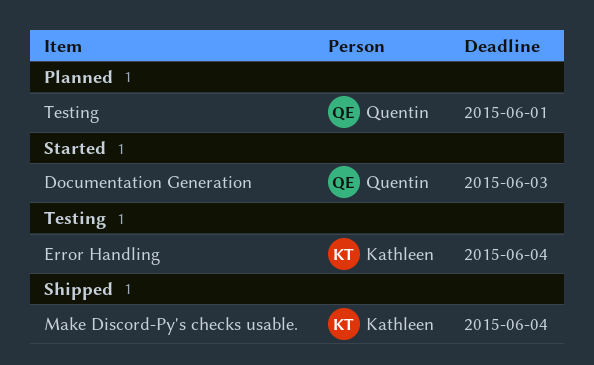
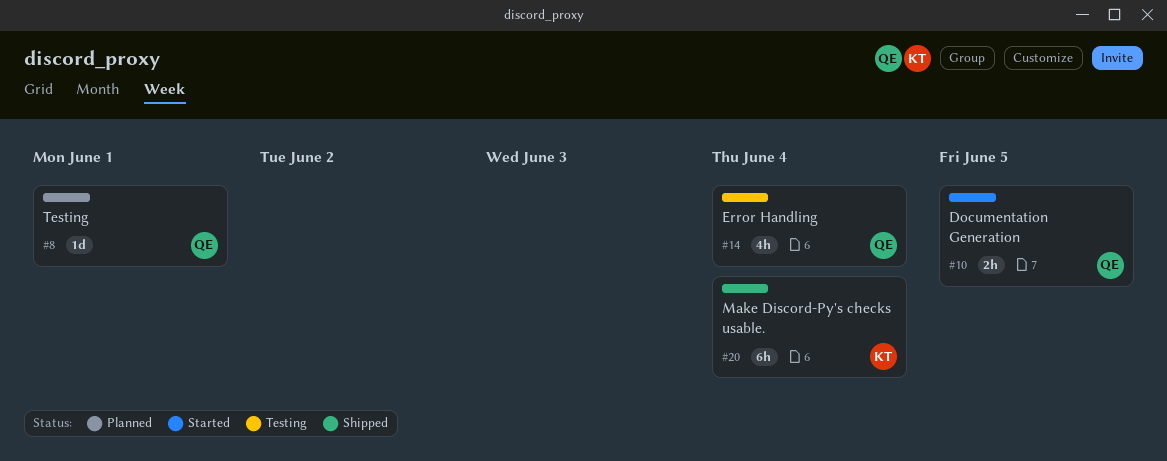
Documentation Generation, due: Jun 3 -> Jun 5
Error Handling, owner: Kathleen -> Quentin

